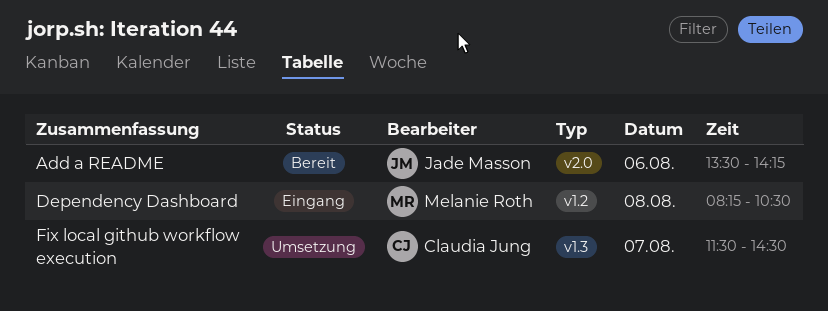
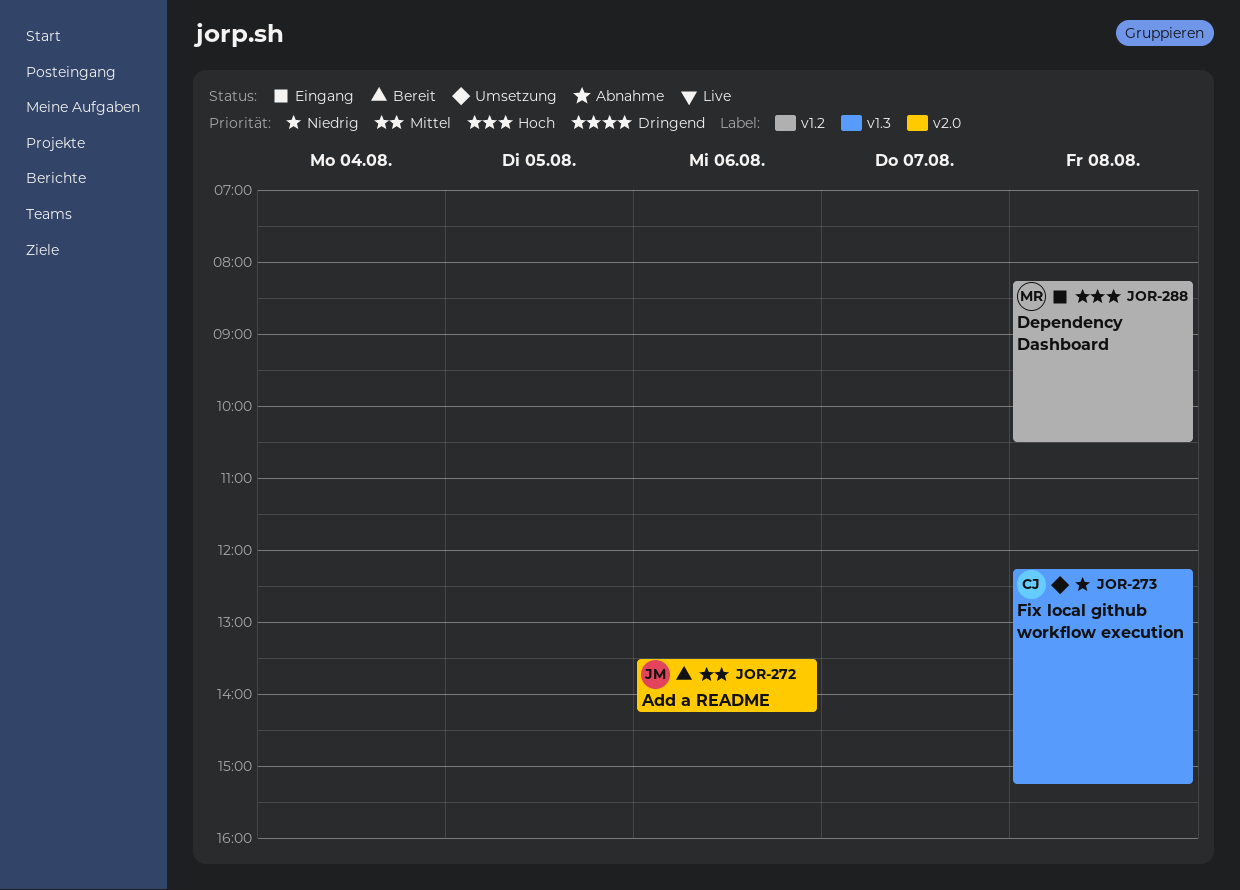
Fix local github workflow execution, day: Aug 7 -> Aug 8
Fix local github workflow execution, begins: 11:30 -> 12:15
Fix local github workflow execution, ends: 14:30 -> 15:15

